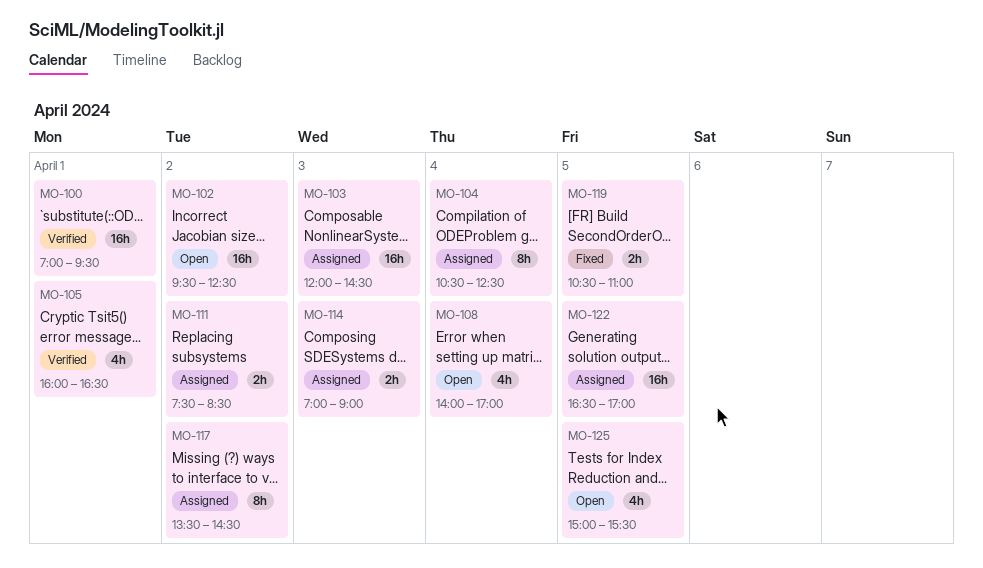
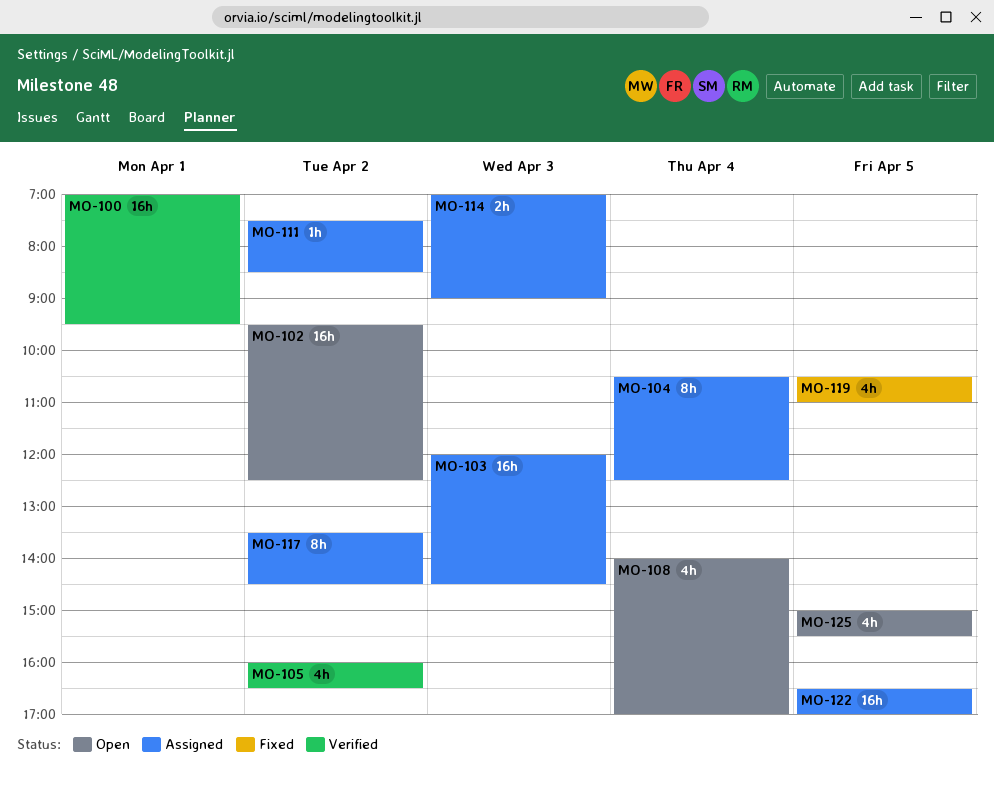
MO-105, day: Apr 1 -> Apr 2
MO-111, estimate: 2h -> 1h
MO-119, estimate: 2h -> 4h

